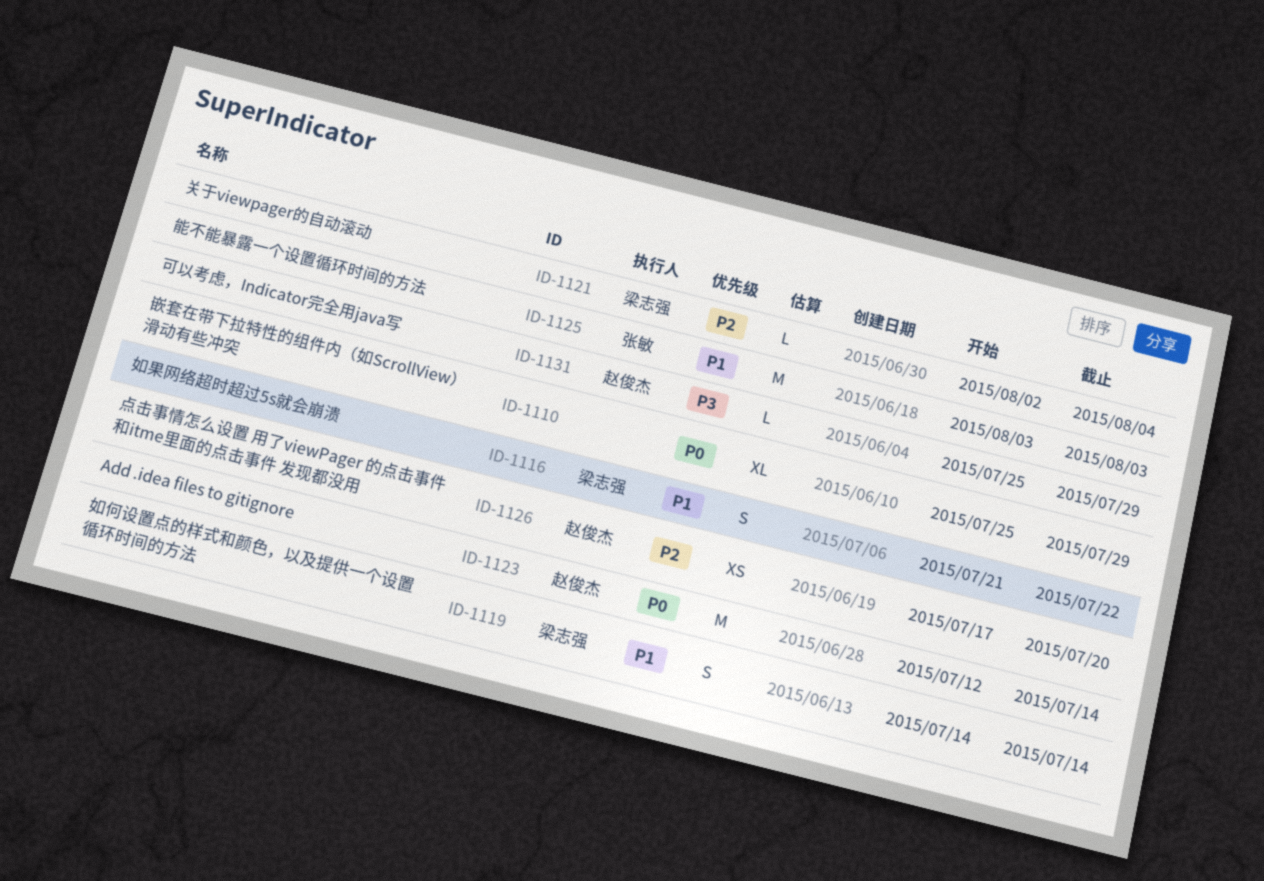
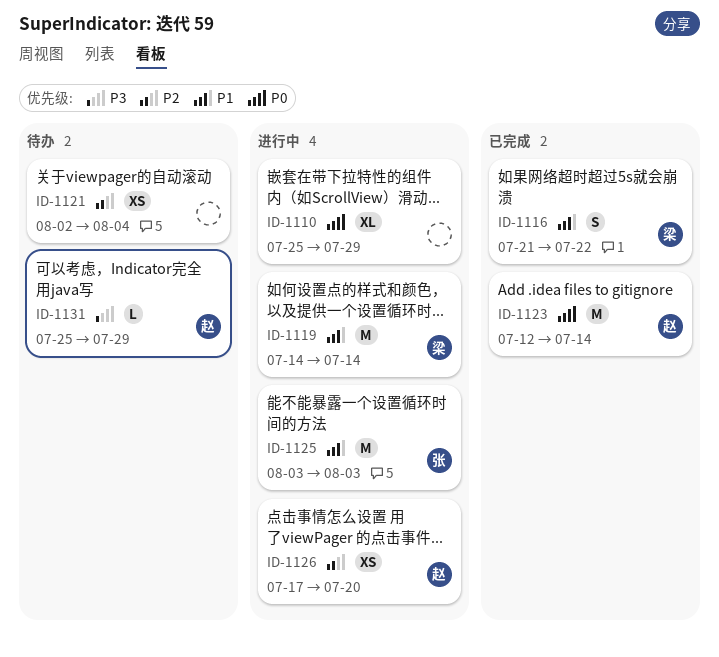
ID-1119, estimate: S -> M
ID-1121, owner: 梁志强 -> none
ID-1121, estimate: L -> XS

